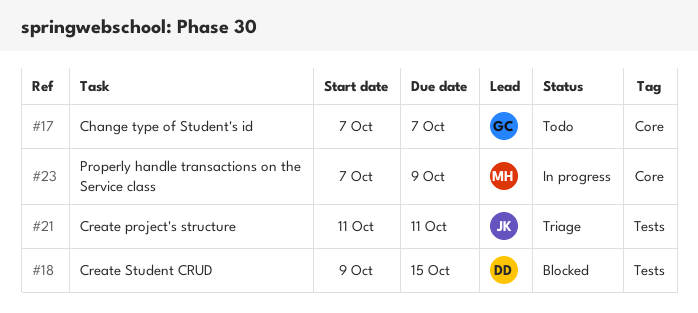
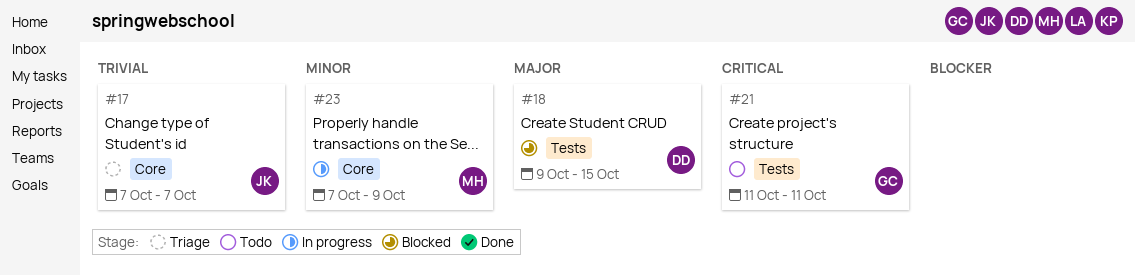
#17, status: Todo -> Triage
#17, owner: GC -> JK
#21, status: Triage -> Todo
#21, owner: JK -> GC

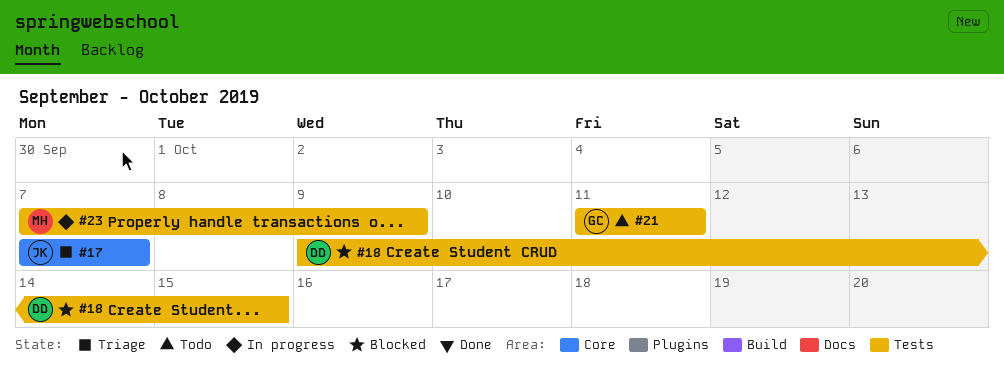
#23, label: Core -> Tests

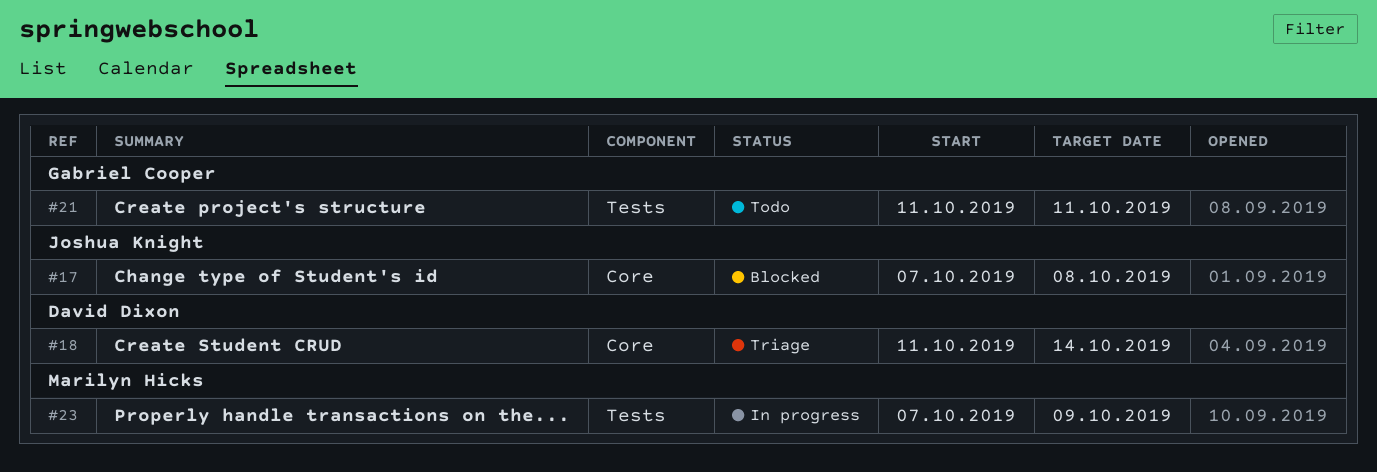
#17, status: Triage -> Blocked
#17, due: Oct 7 -> Oct 8
#18, status: Blocked -> Triage
#18, label: Tests -> Core
#18, start: Oct 9 -> Oct 11
#18, due: Oct 15 -> Oct 14

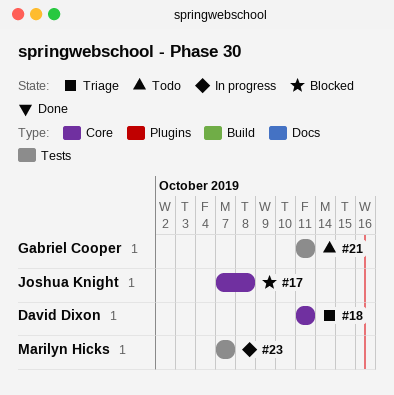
#18, due: Oct 14 -> Oct 11
#23, due: Oct 9 -> Oct 7

